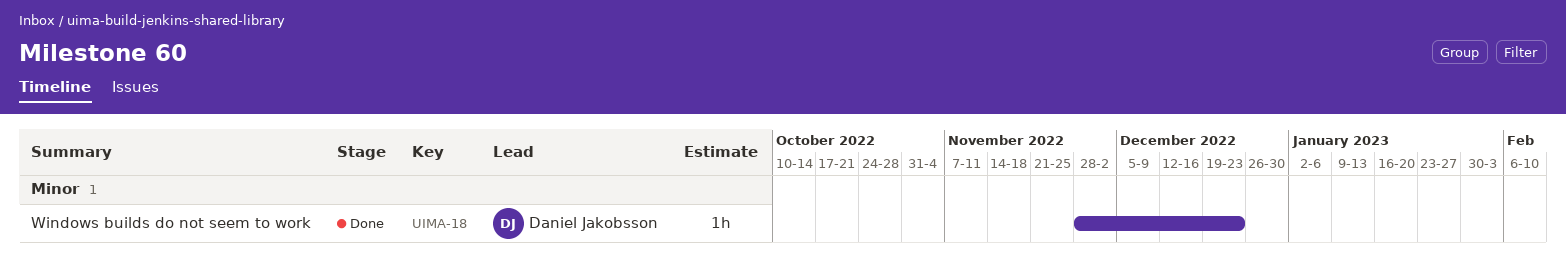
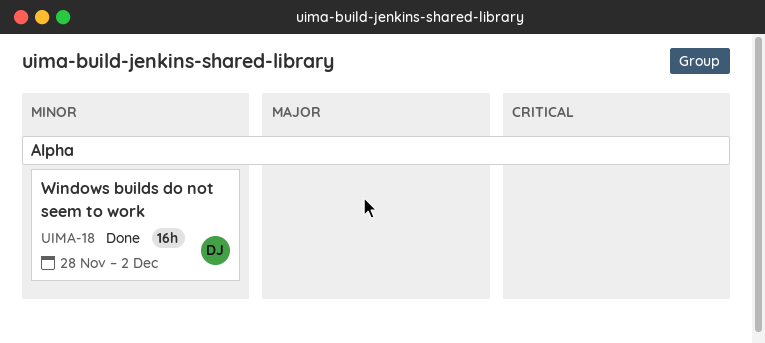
UIMA-18, estimate: 1h -> 16h
UIMA-18, due: Dec 23 -> Dec 2

